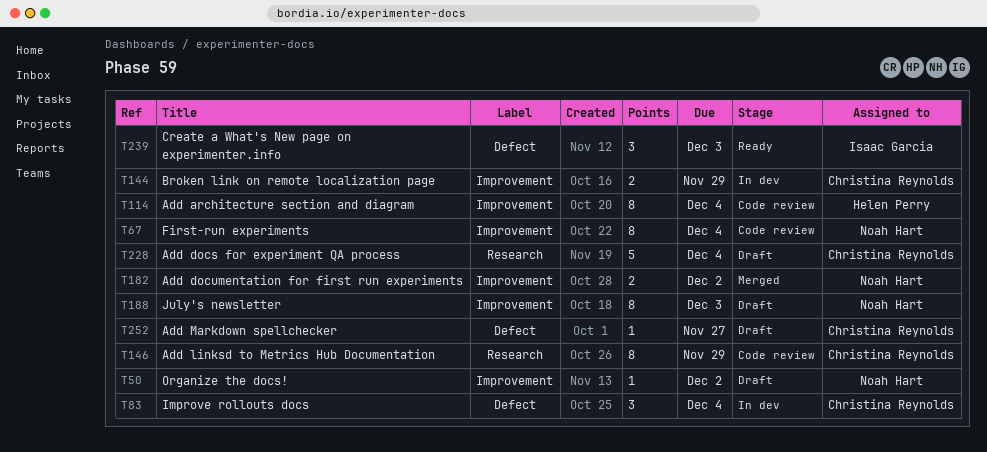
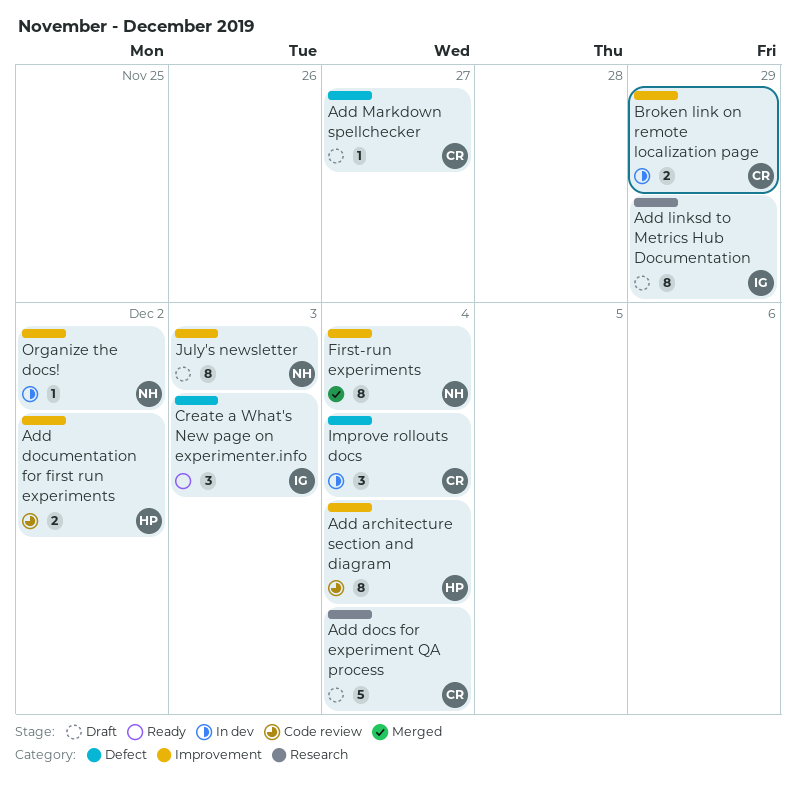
Add documentation for first run experiments, status: Merged -> Code review
Add documentation for first run experiments, owner: Noah Hart -> Helen Perry
Add linksd to Metrics Hub Documentation, status: Code review -> Draft
Add linksd to Metrics Hub Documentation, owner: Christina Reynolds -> Isaac Garcia
First-run experiments, status: Code review -> Merged
Organize the docs!, status: Draft -> In dev

